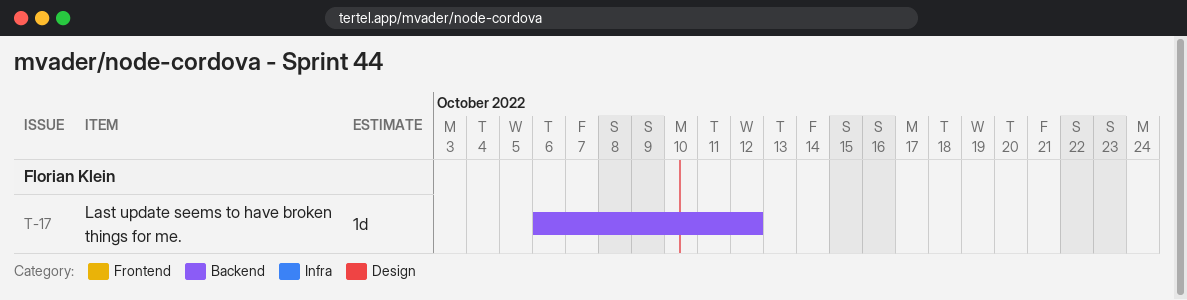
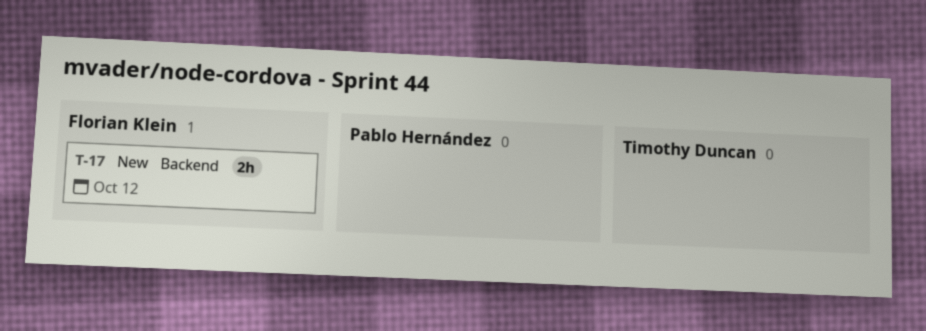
T-17, estimate: 1d -> 2h

